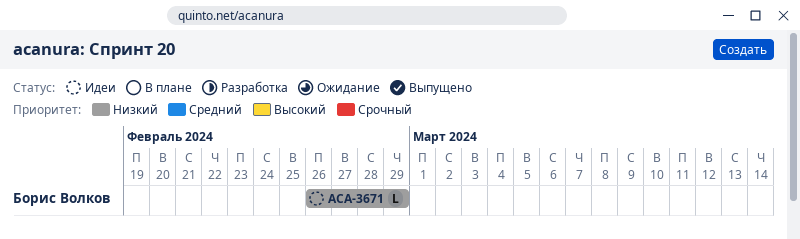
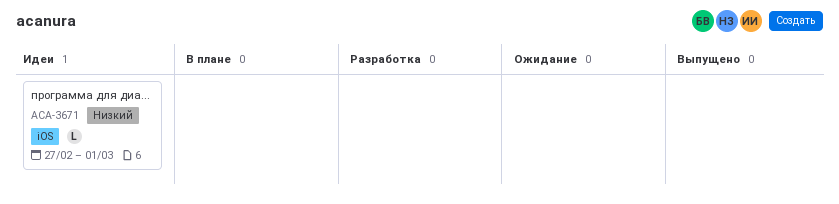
ACA-3671, start: Feb 26 -> Feb 27
ACA-3671, due: Feb 29 -> Mar 1

